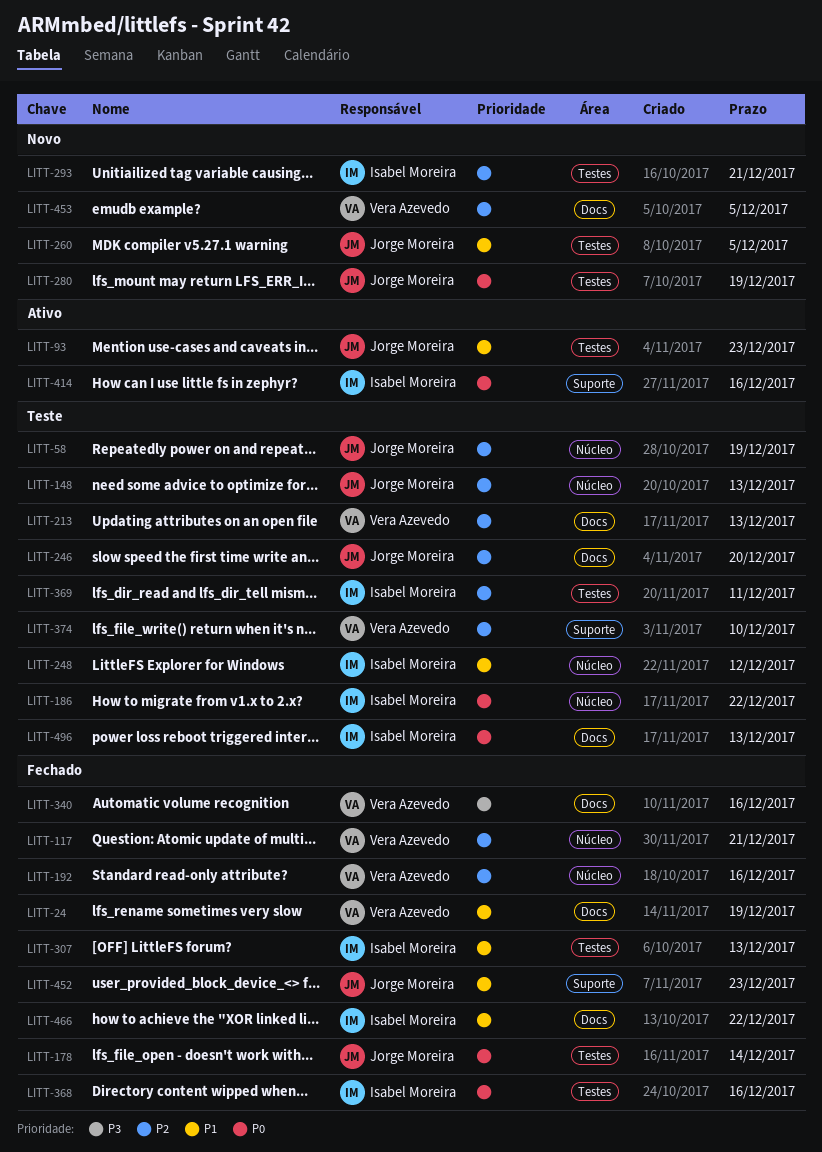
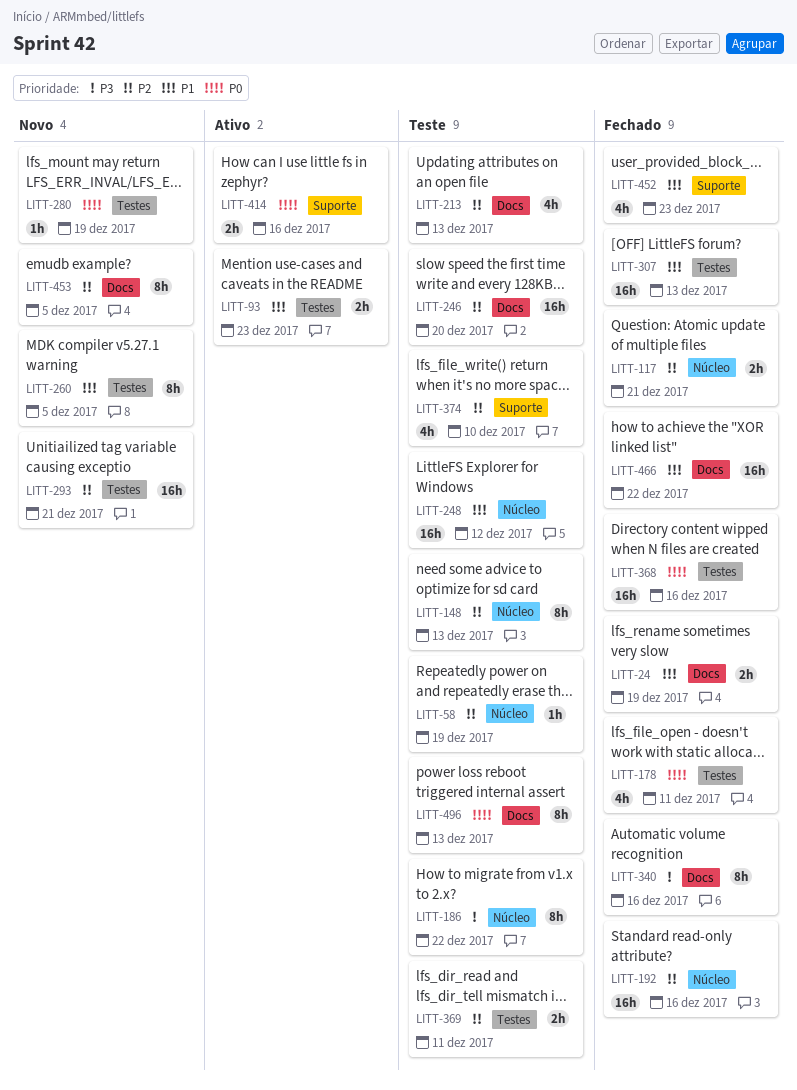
LITT-178, due: Dec 14 -> Dec 11
LITT-186, priority: P0 -> P3

